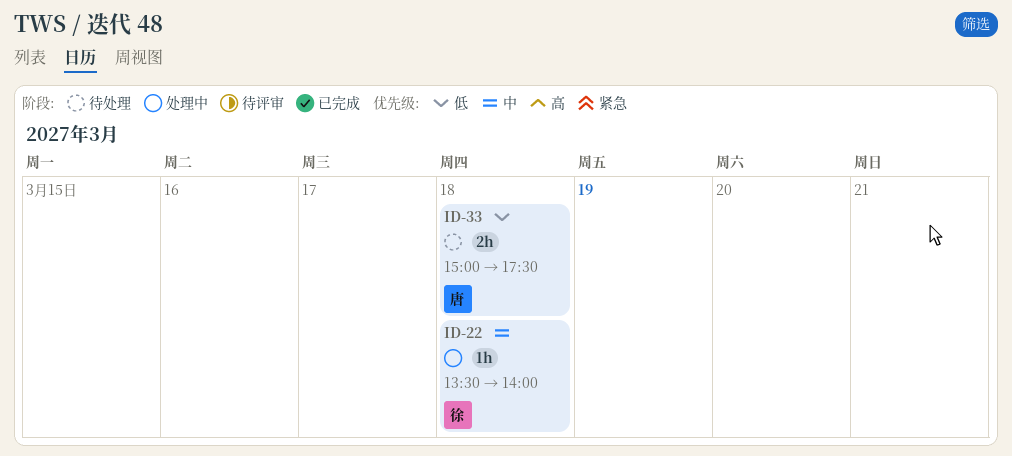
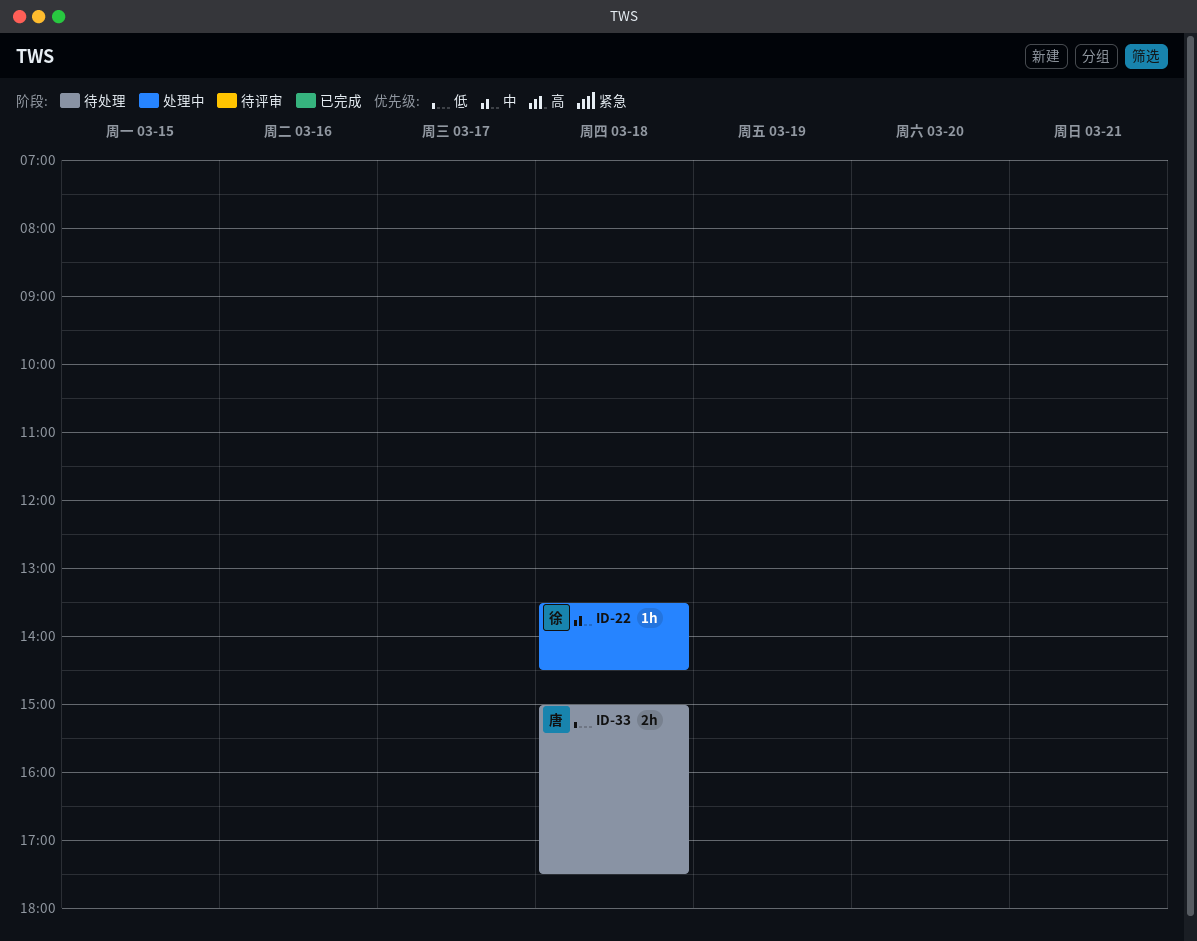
ID-22, ends: 14:00 -> 14:30

